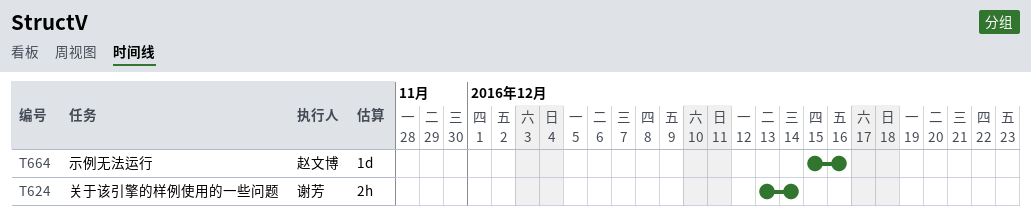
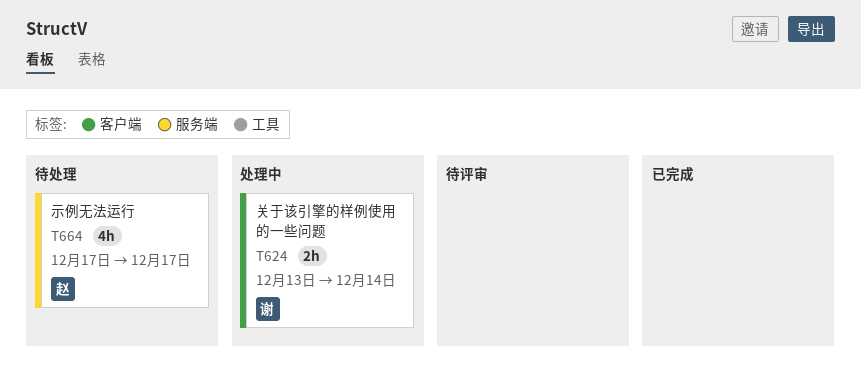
T664, estimate: 1d -> 4h
T664, start: Dec 15 -> Dec 17
T664, due: Dec 16 -> Dec 17

